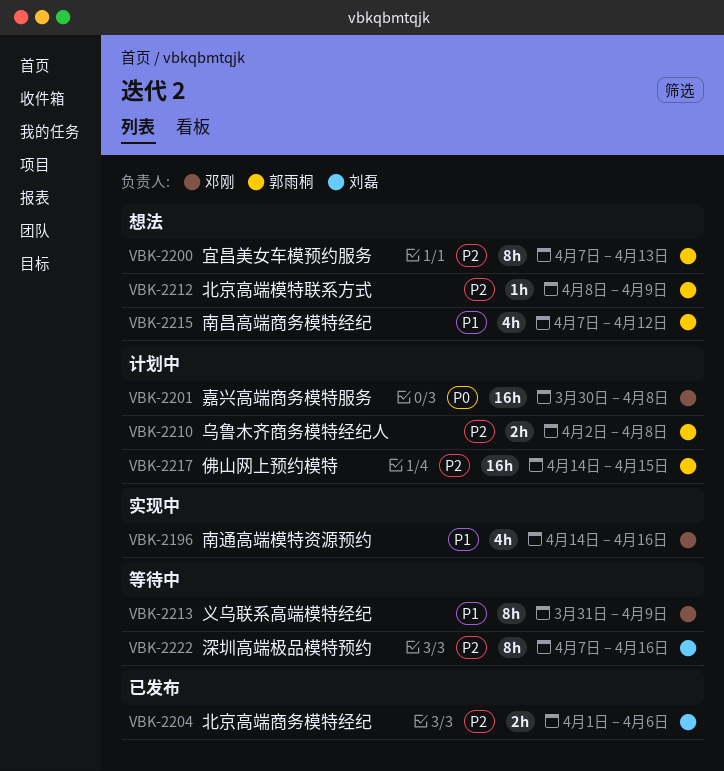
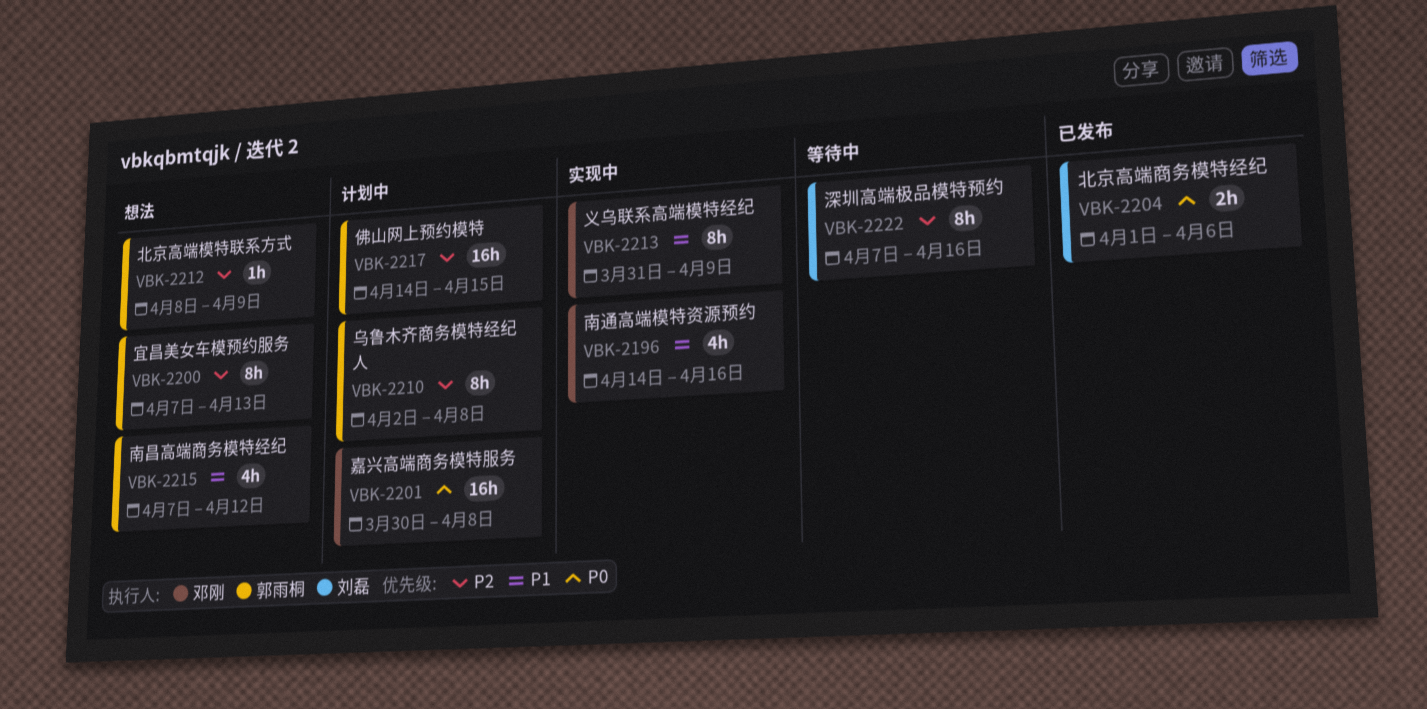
VBK-2204, priority: P2 -> P0
VBK-2210, estimate: 2h -> 8h
VBK-2213, status: 等待中 -> 实现中

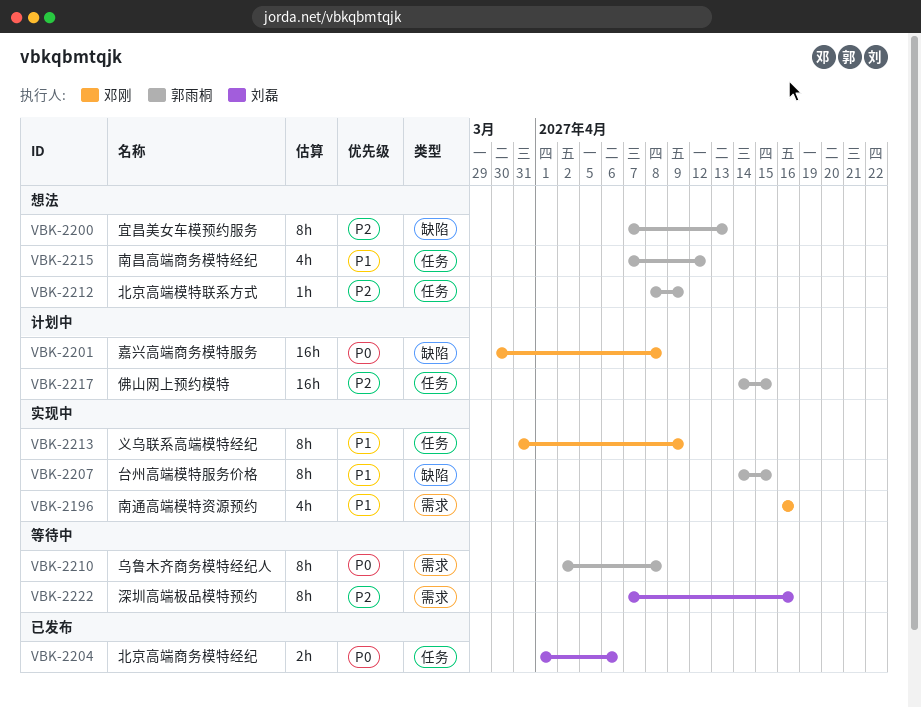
VBK-2196, start: Apr 14 -> Apr 16
VBK-2207: none -> present
VBK-2210, status: 计划中 -> 等待中
VBK-2210, priority: P2 -> P0

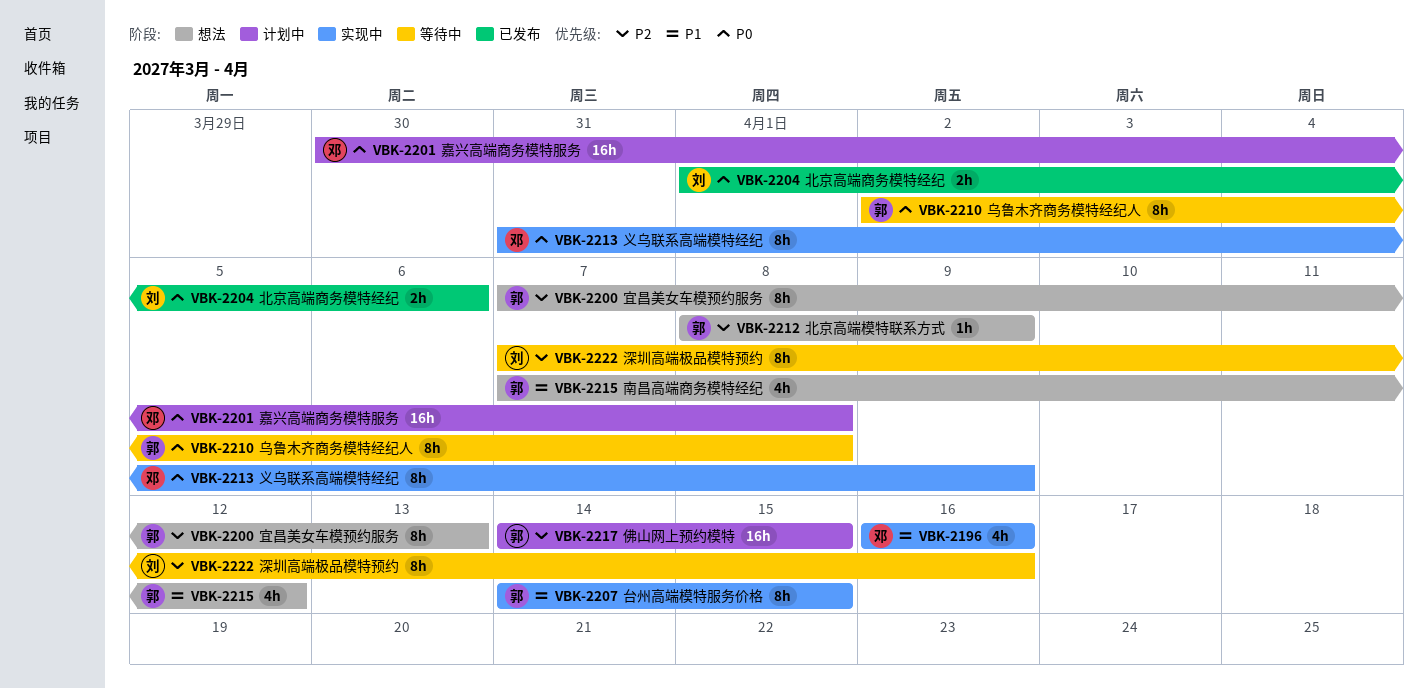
VBK-2213, priority: P1 -> P0

